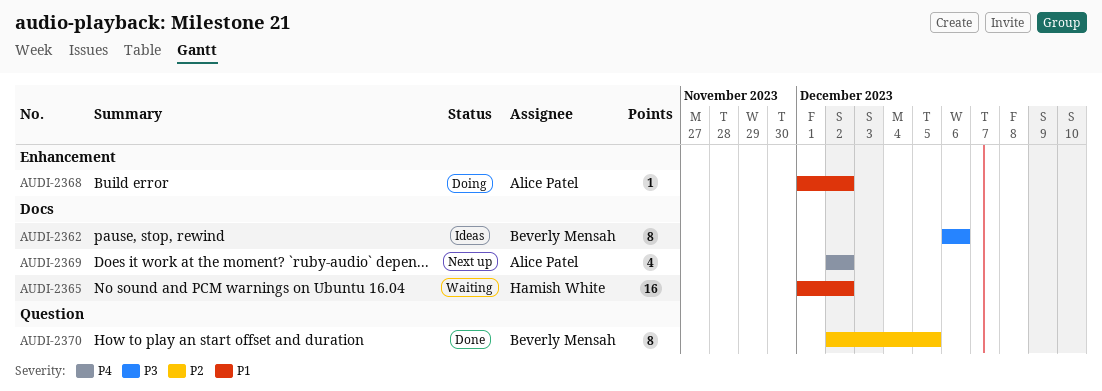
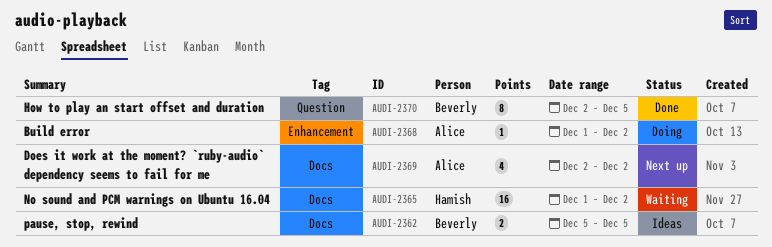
AUDI-2362, estimate: 8 -> 2
AUDI-2362, start: Dec 6 -> Dec 5
AUDI-2362, due: Dec 6 -> Dec 5

